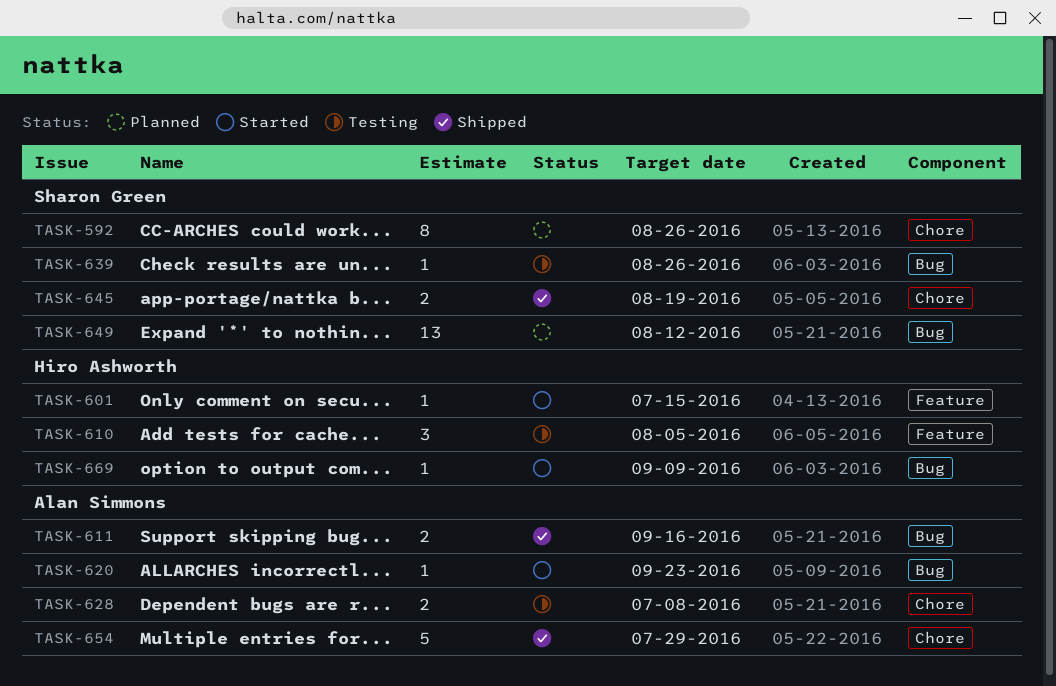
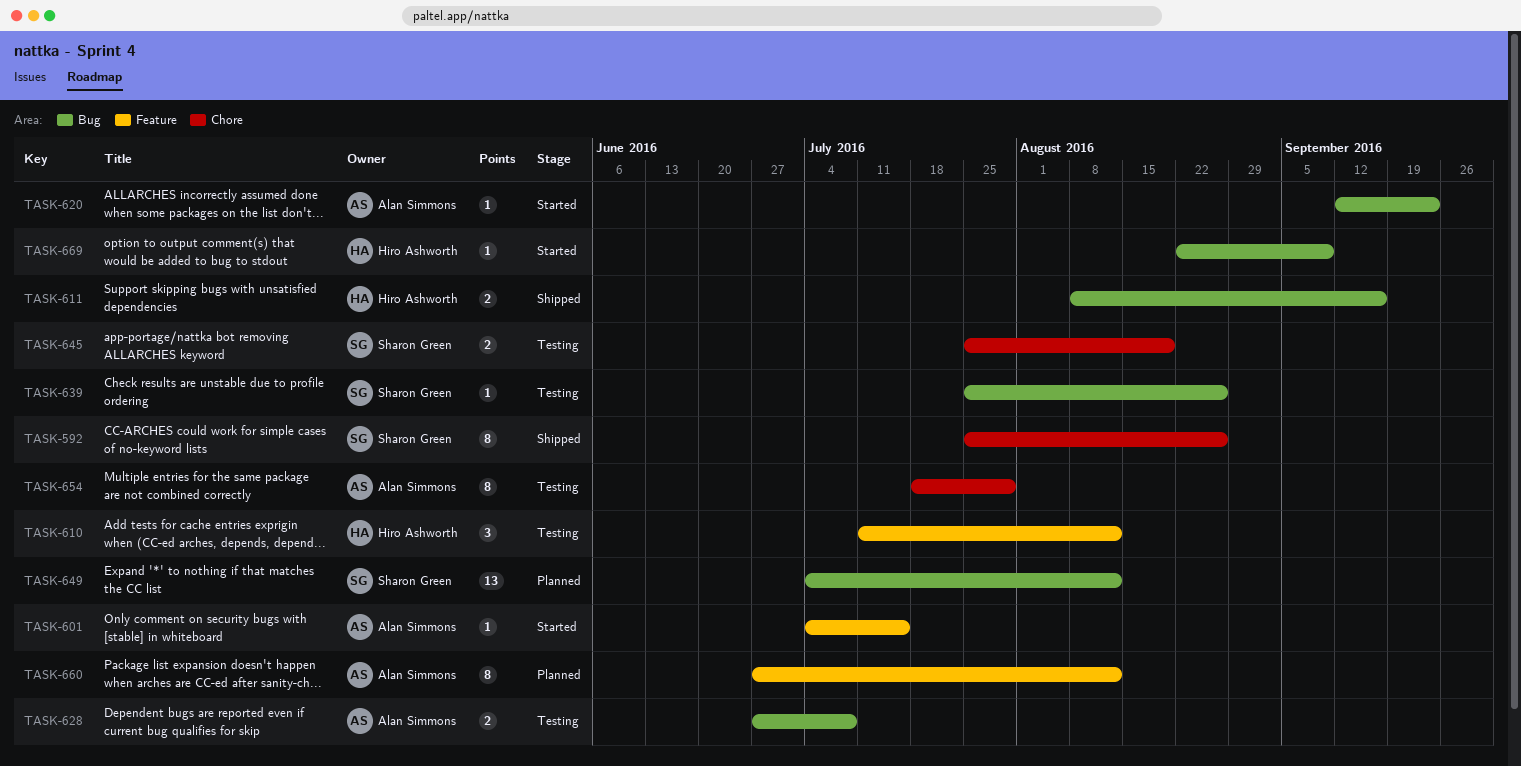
TASK-592, status: Planned -> Shipped
TASK-601, owner: Hiro Ashworth -> Alan Simmons
TASK-610, due: Aug 5 -> Aug 12
TASK-611, owner: Alan Simmons -> Hiro Ashworth
TASK-628, label: Chore -> Bug
TASK-645, status: Shipped -> Testing
TASK-654, status: Shipped -> Testing
TASK-654, estimate: 5 -> 8
TASK-660: none -> present

